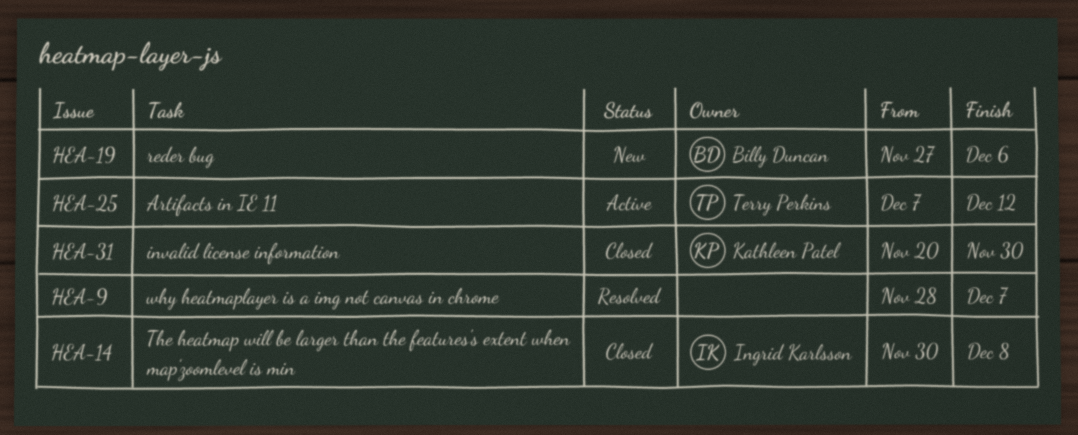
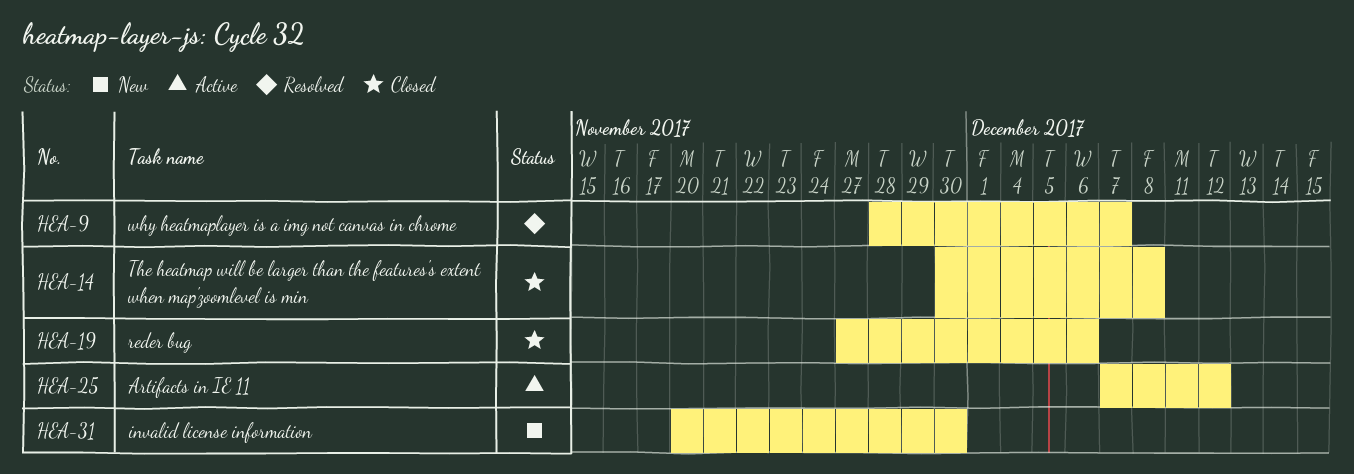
HEA-19, status: New -> Closed
HEA-31, status: Closed -> New

